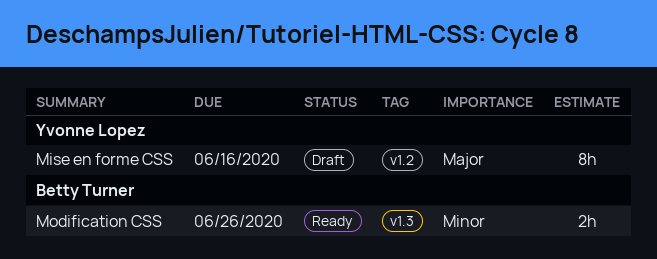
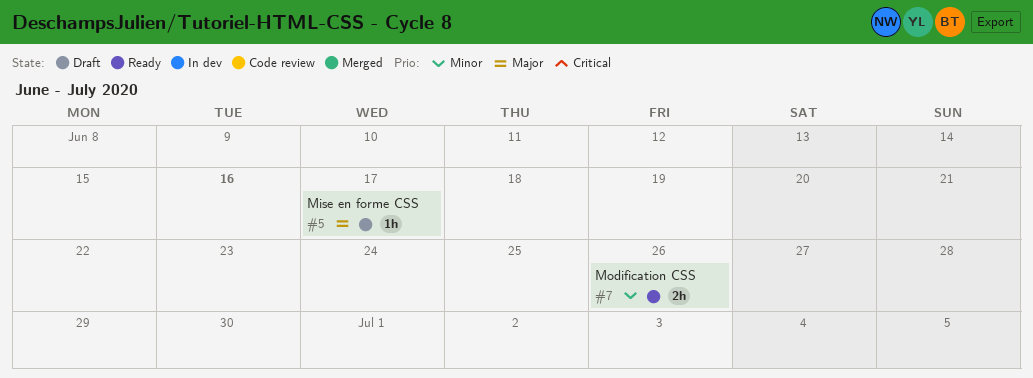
Mise en forme CSS, estimate: 8h -> 1h
Mise en forme CSS, due: Jun 16 -> Jun 17

